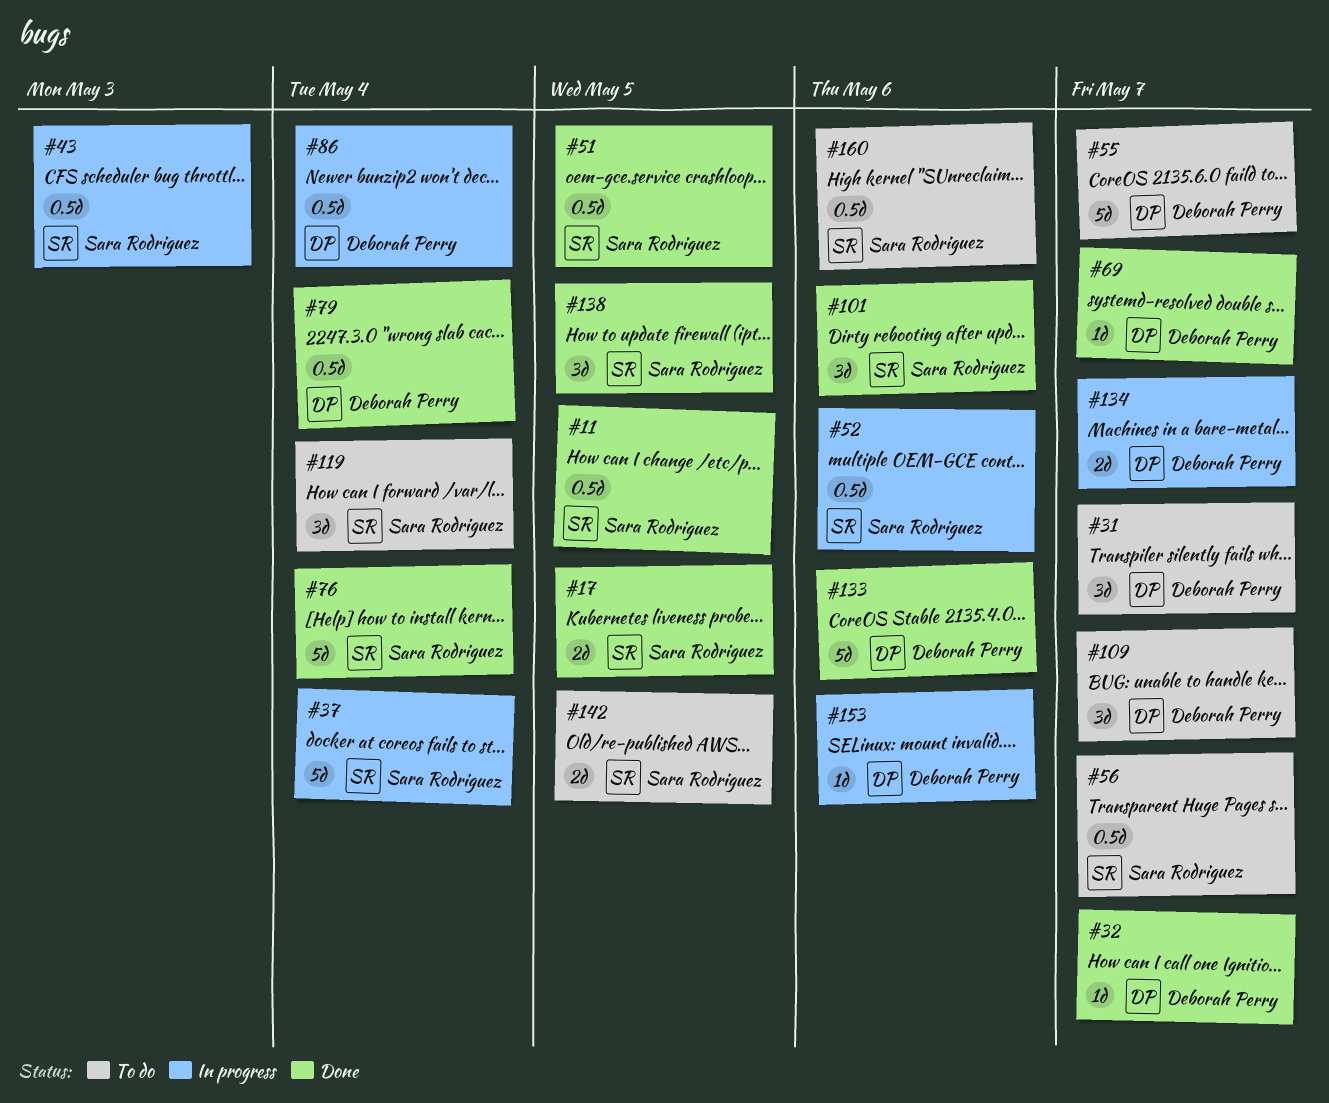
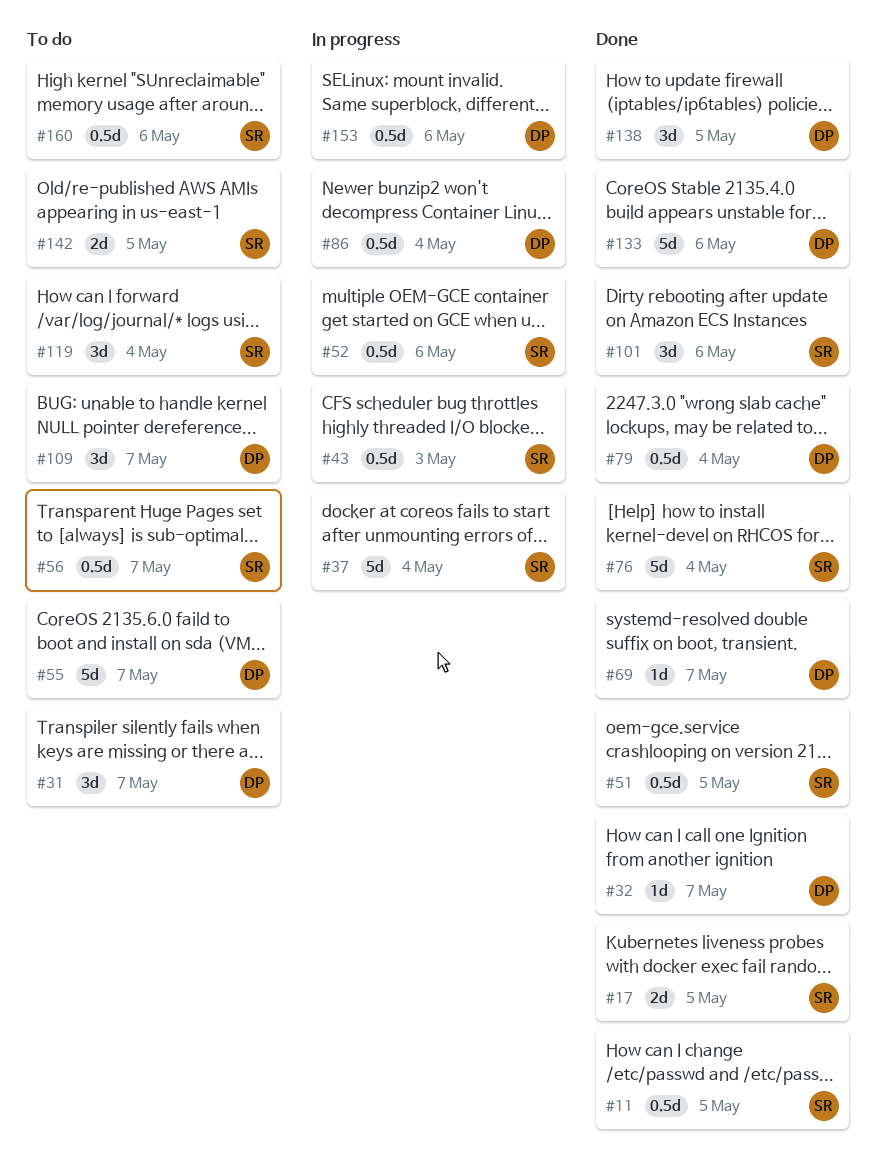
#134: present -> none
#138, owner: Sara Rodriguez -> Deborah Perry
#153, estimate: 1d -> 0.5d

